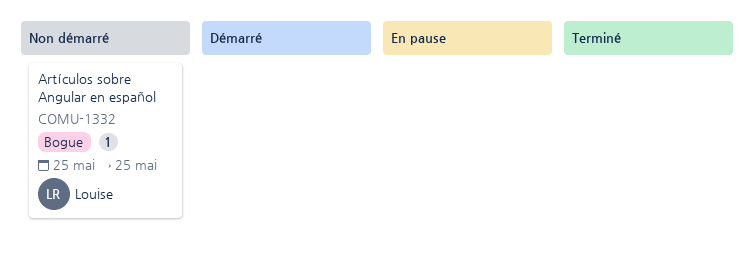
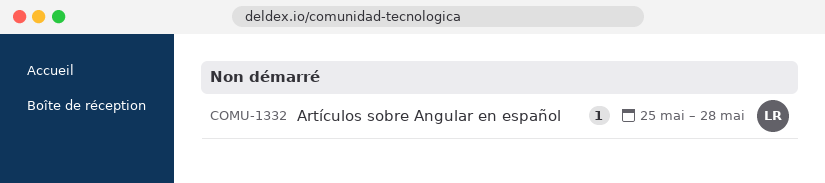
COMU-1332, due: May 25 -> May 28

